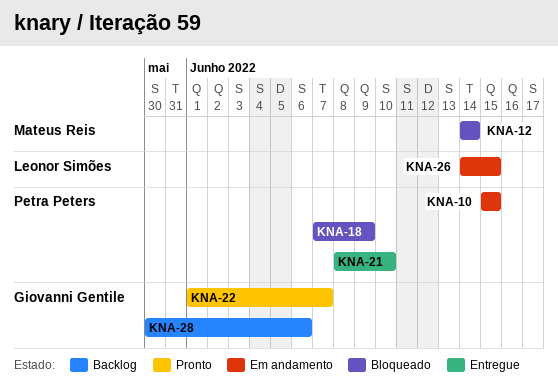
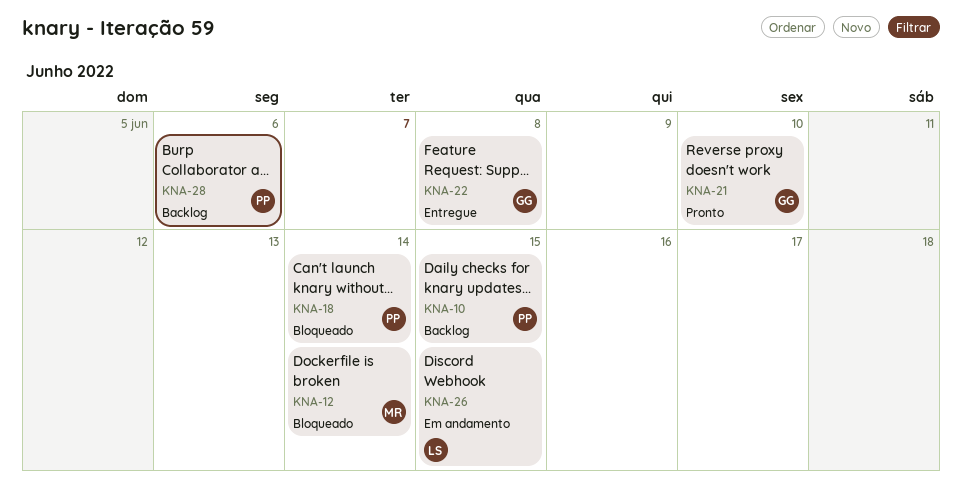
KNA-10, status: Em andamento -> Backlog
KNA-18, due: Jun 9 -> Jun 14
KNA-21, status: Entregue -> Pronto
KNA-21, owner: Petra Peters -> Giovanni Gentile
KNA-22, status: Pronto -> Entregue
KNA-22, due: Jun 7 -> Jun 8
KNA-28, owner: Giovanni Gentile -> Petra Peters

